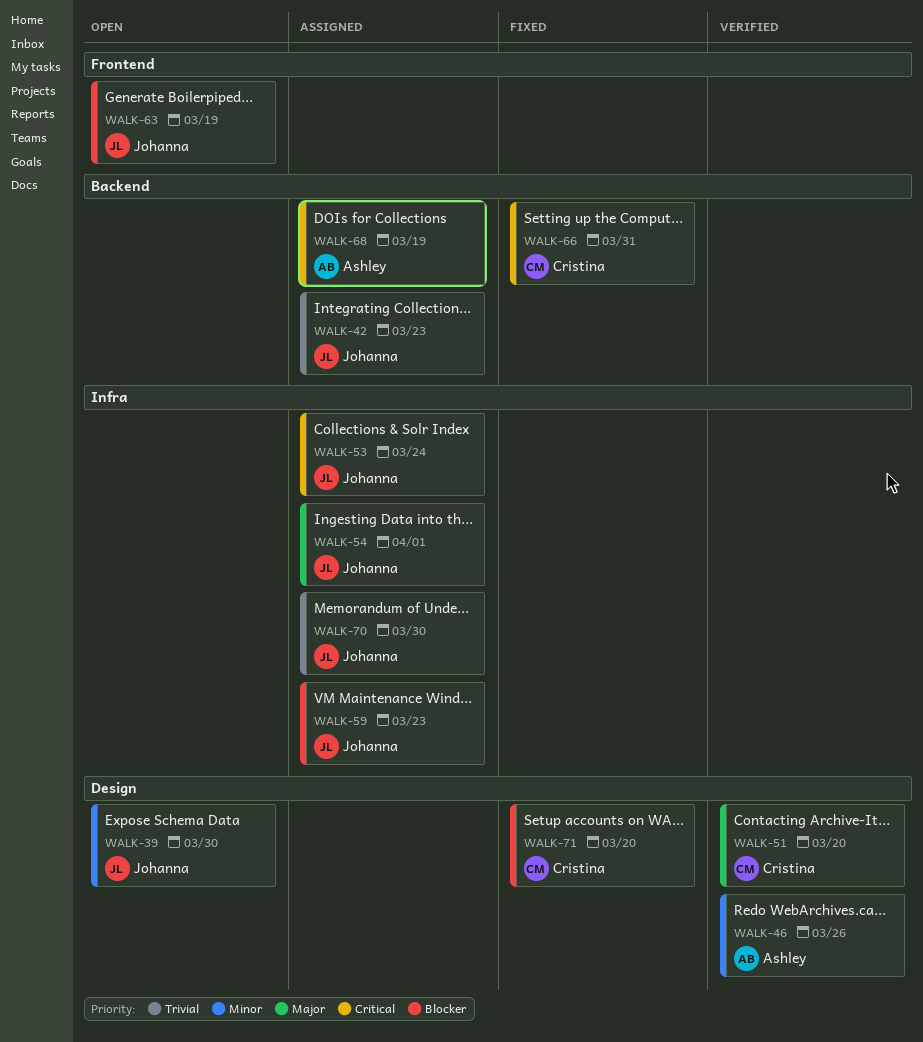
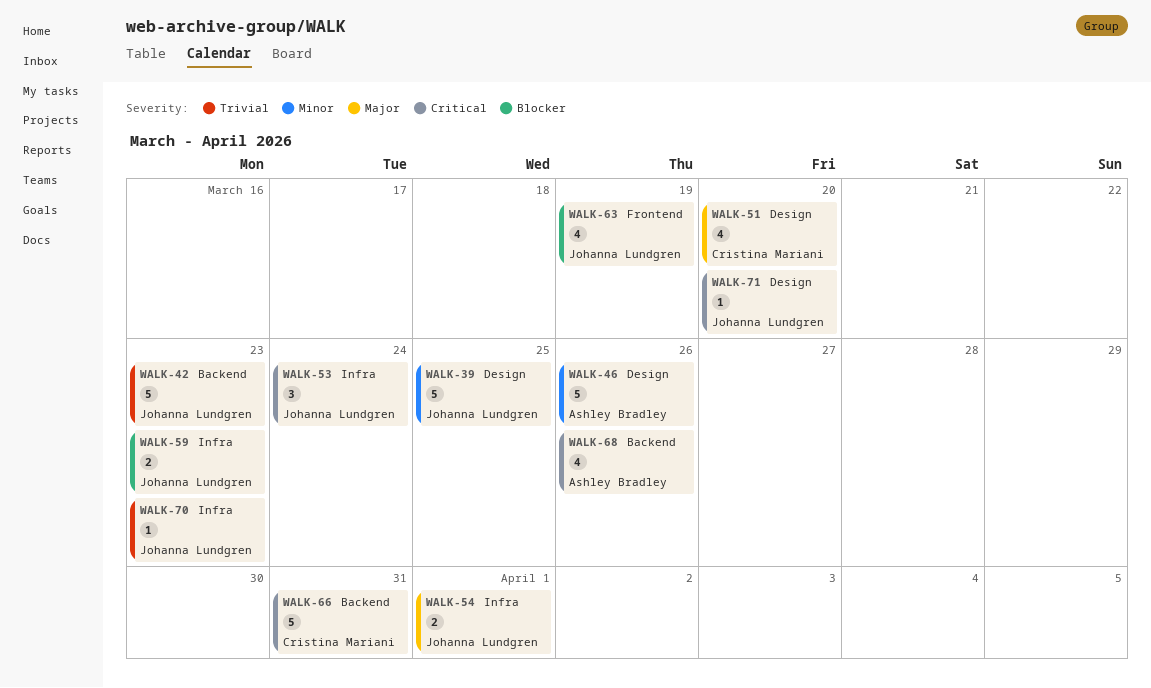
WALK-39, due: Mar 30 -> Mar 25
WALK-68, due: Mar 19 -> Mar 26
WALK-70, due: Mar 30 -> Mar 23
WALK-71, owner: Cristina Mariani -> Johanna Lundgren
WALK-71, priority: Blocker -> Critical

